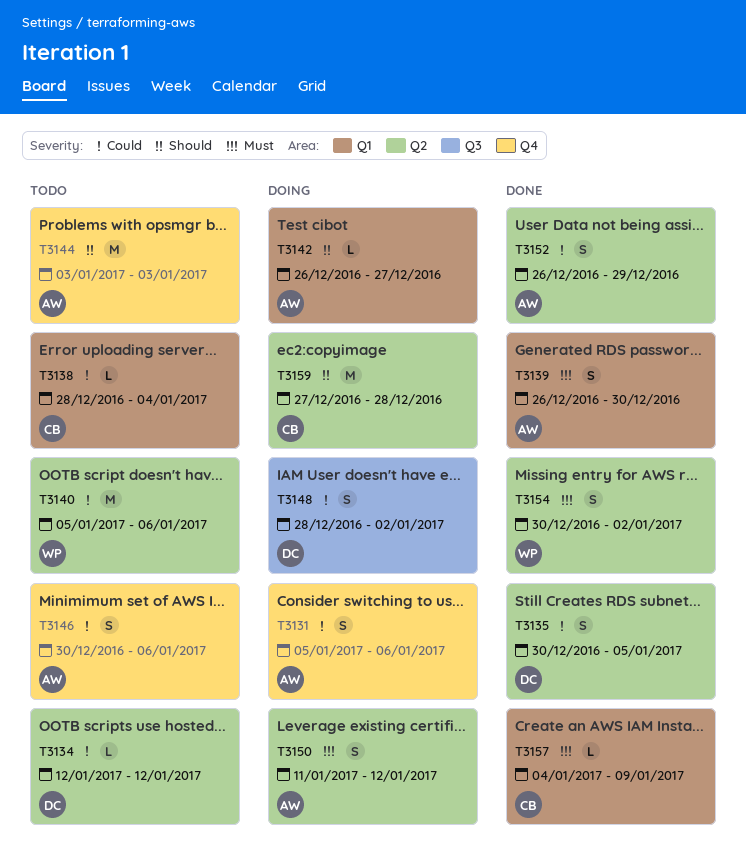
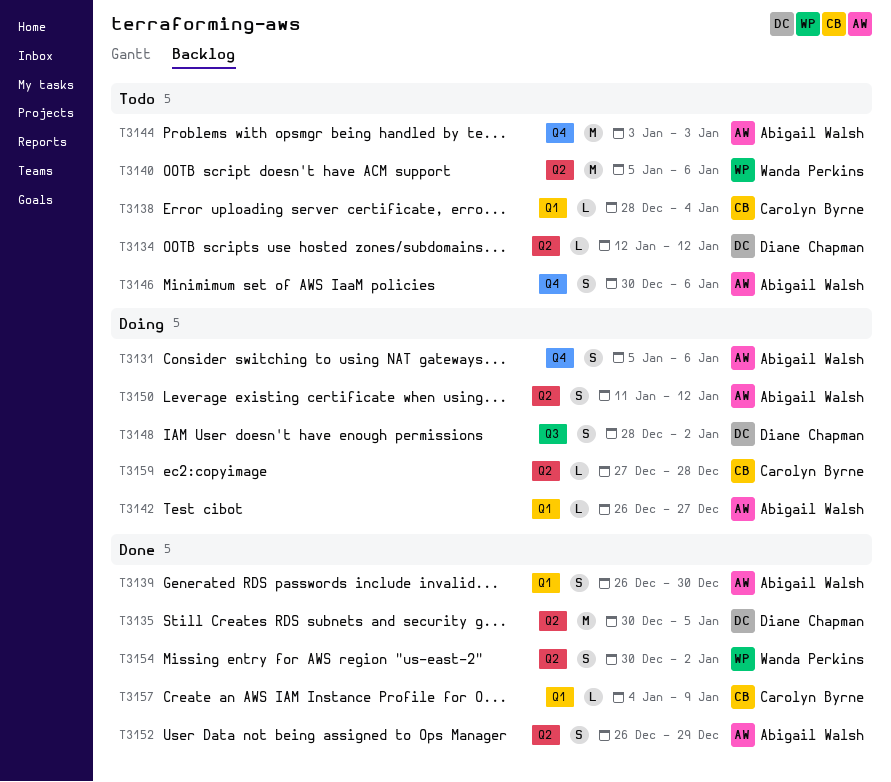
T3135, estimate: S -> M
T3159, estimate: M -> L

